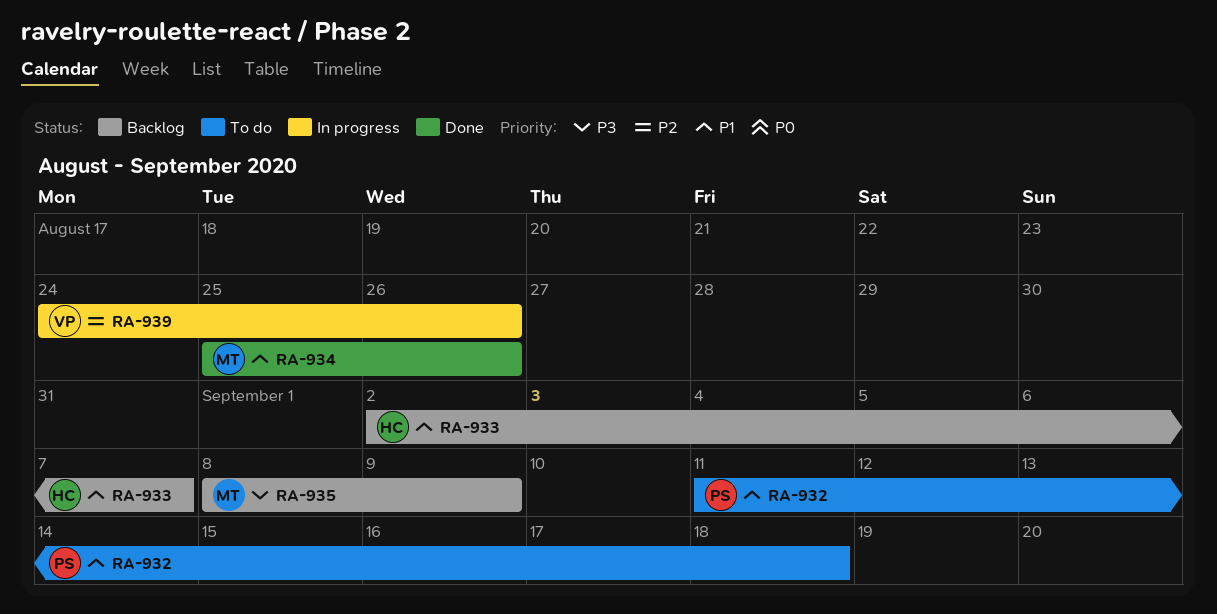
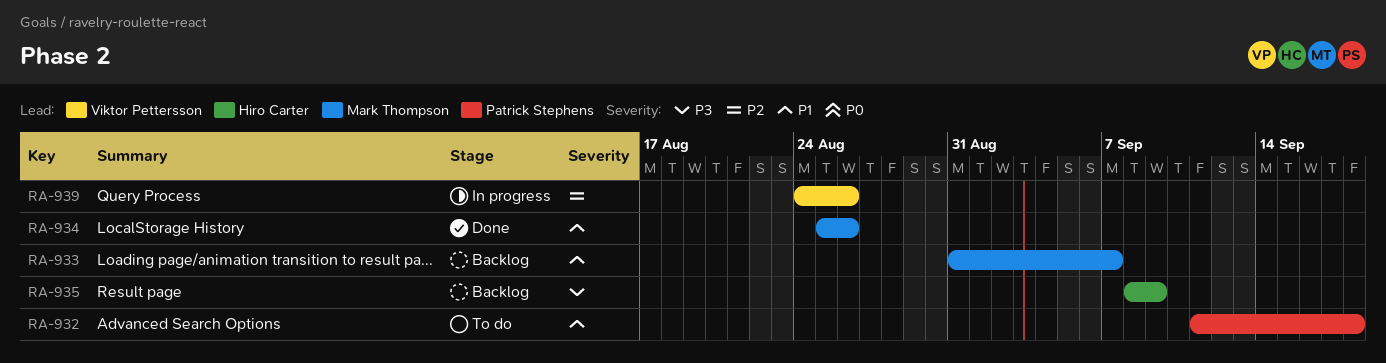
RA-933, owner: Hiro Carter -> Mark Thompson
RA-933, start: Sep 2 -> Aug 31
RA-935, owner: Mark Thompson -> Hiro Carter

